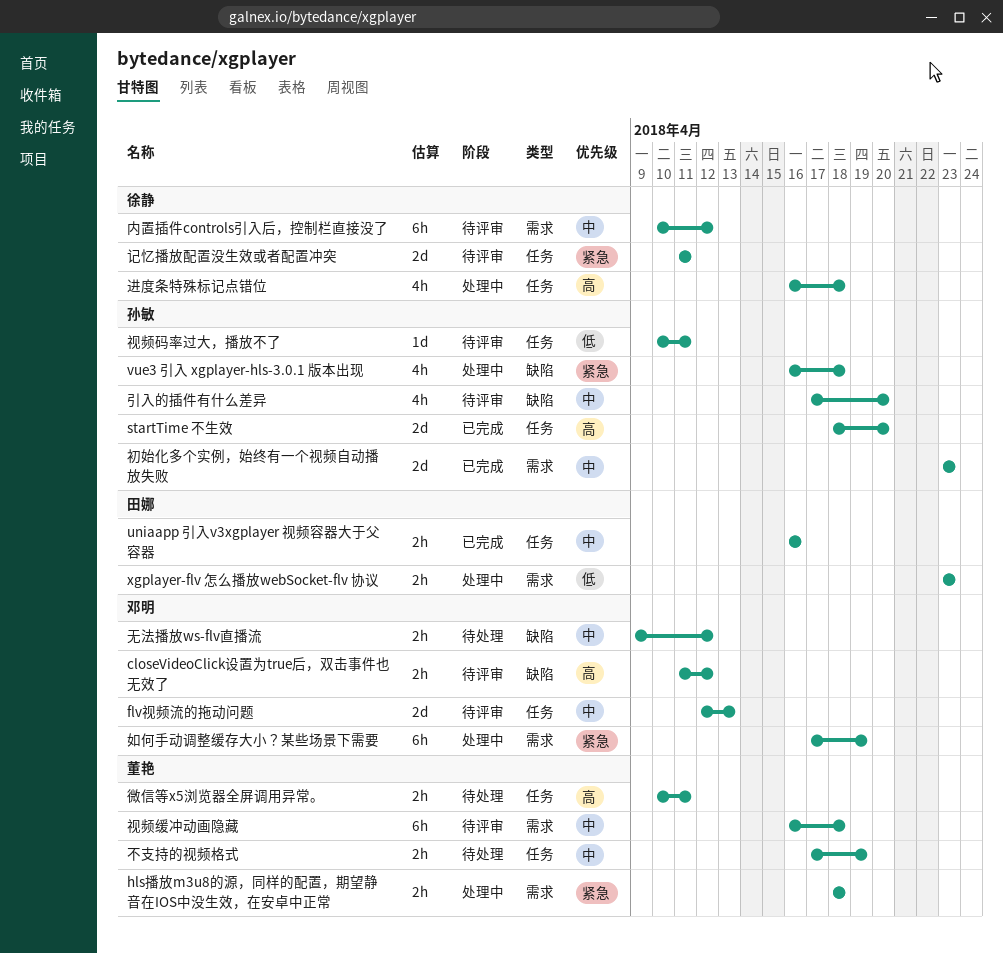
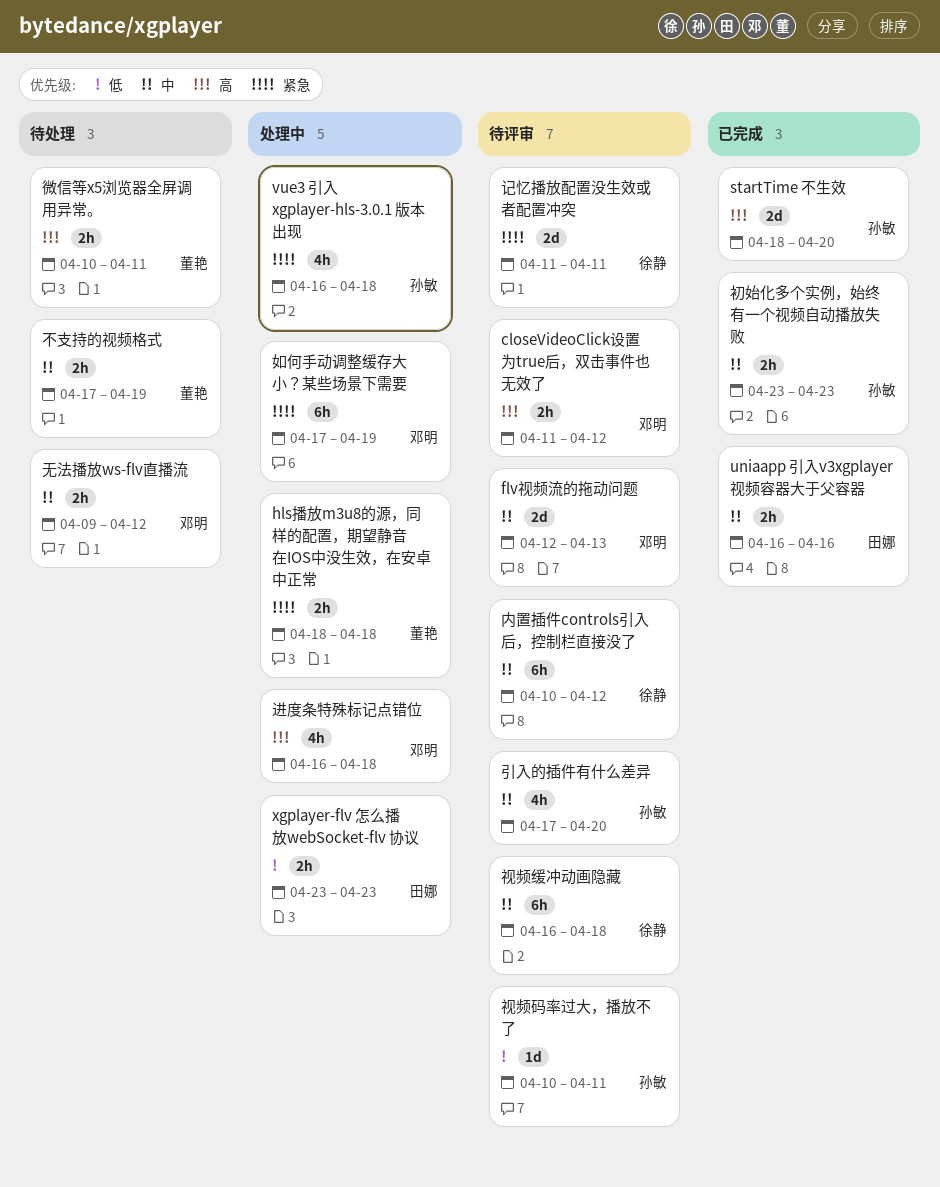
初始化多个实例，始终有一个视频自动播放失败, estimate: 2d -> 2h
视频缓冲动画隐藏, owner: 董艳 -> 徐静
进度条特殊标记点错位, owner: 徐静 -> 邓明

